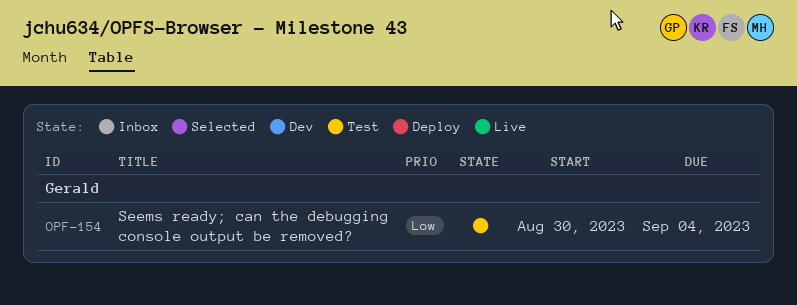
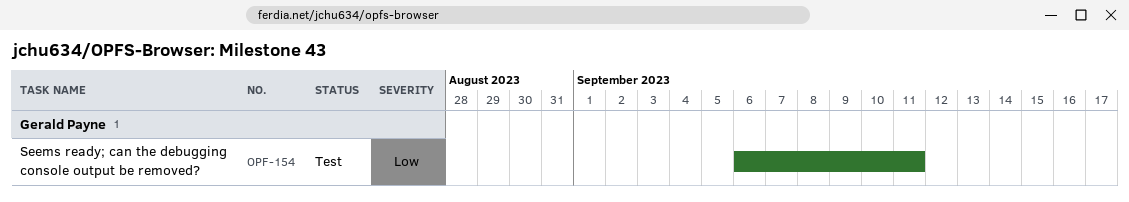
OPF-154, start: Aug 30 -> Sep 6
OPF-154, due: Sep 4 -> Sep 11

